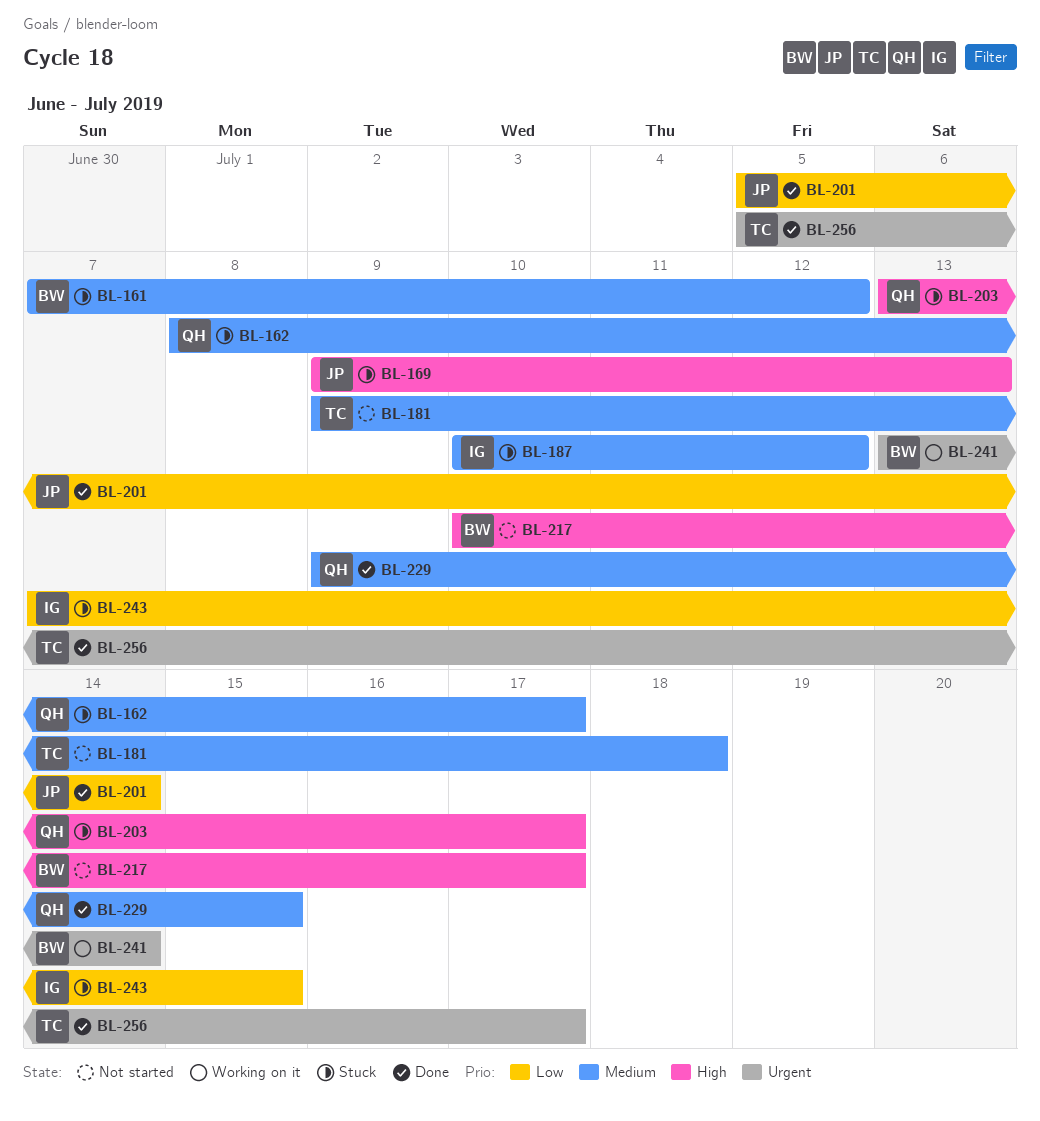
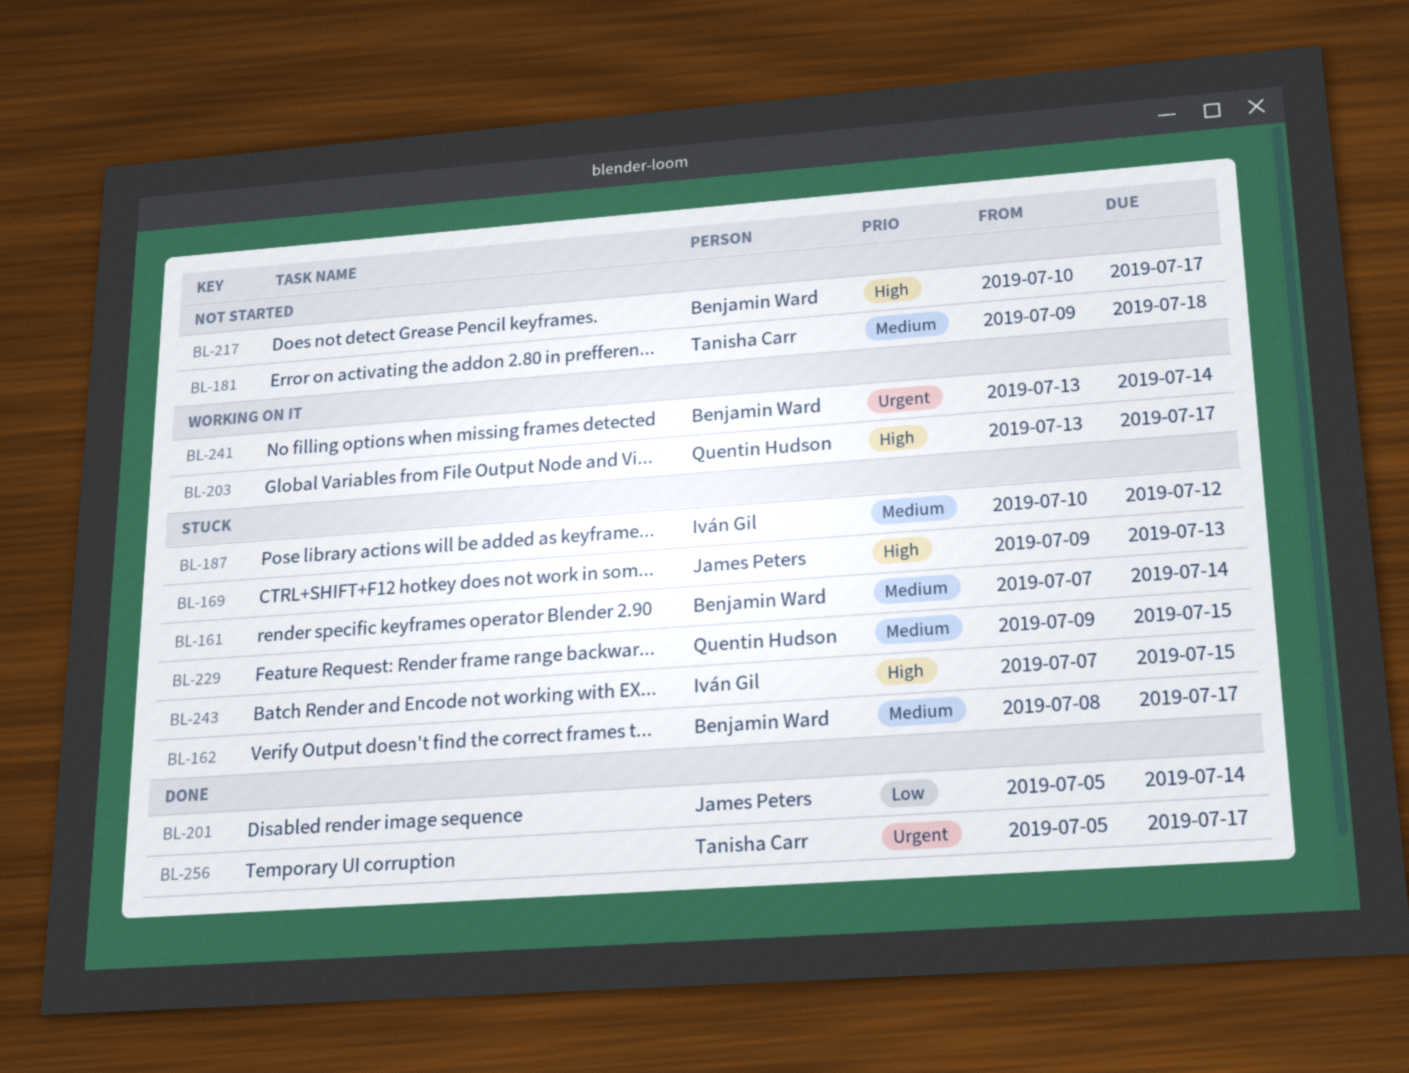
BL-161, due: Jul 12 -> Jul 14
BL-162, owner: Quentin Hudson -> Benjamin Ward
BL-203, status: Stuck -> Working on it
BL-229, status: Done -> Stuck
BL-243, priority: Low -> High

